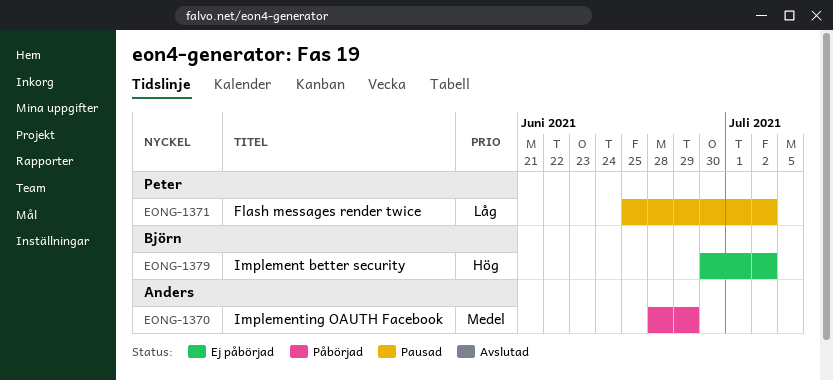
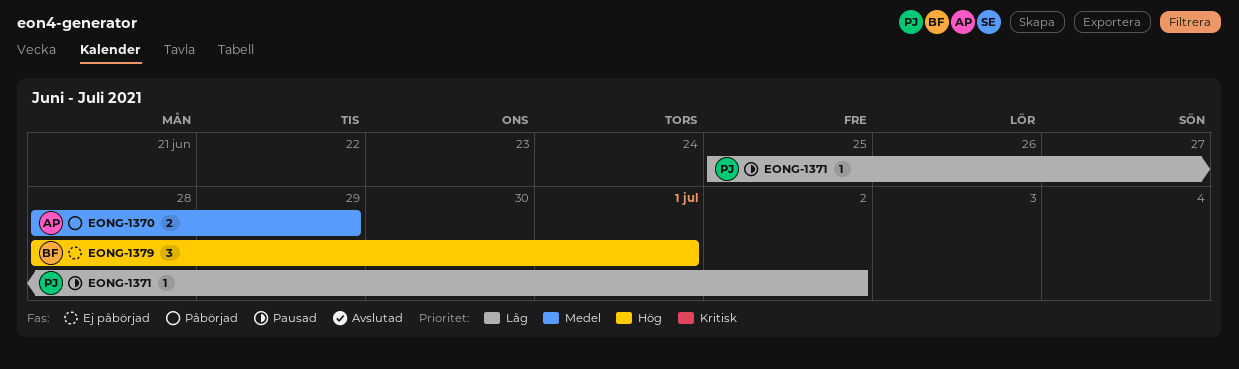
EONG-1379, start: Jun 30 -> Jun 28
EONG-1379, due: Jul 2 -> Jul 1

